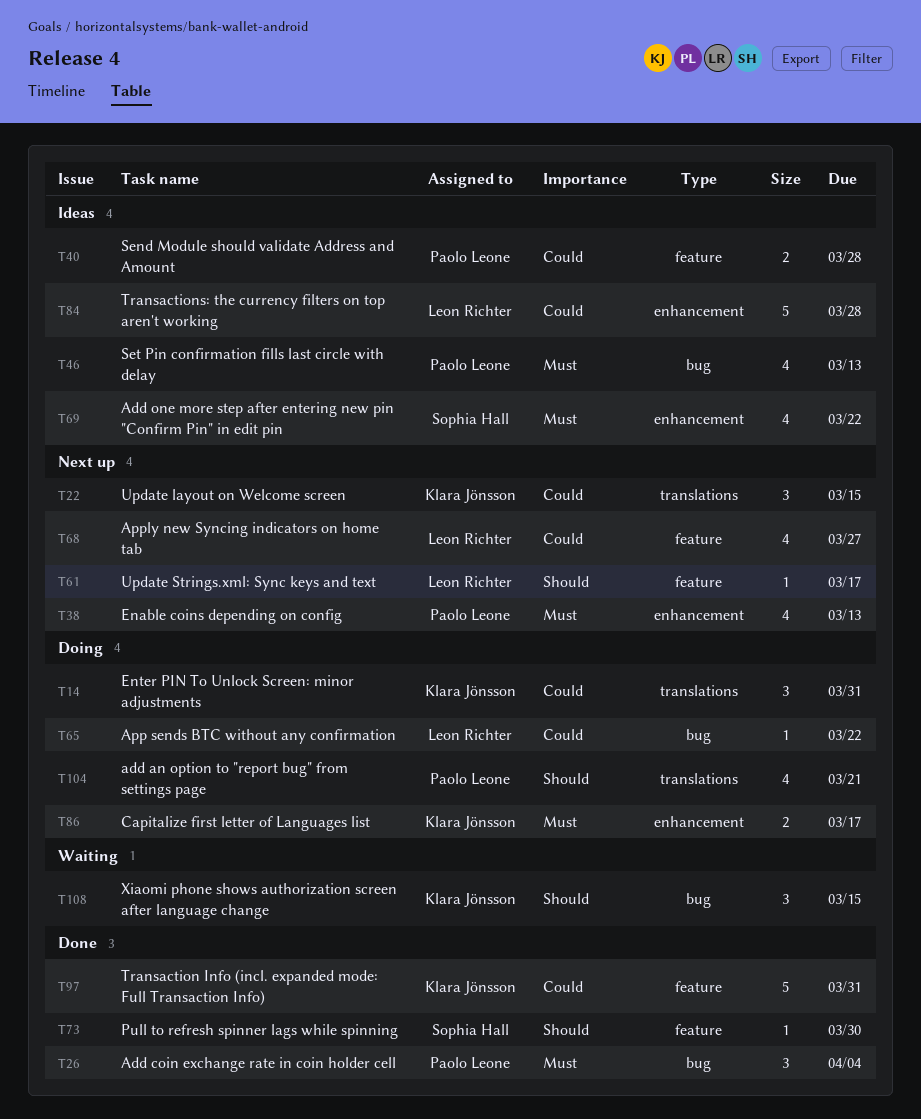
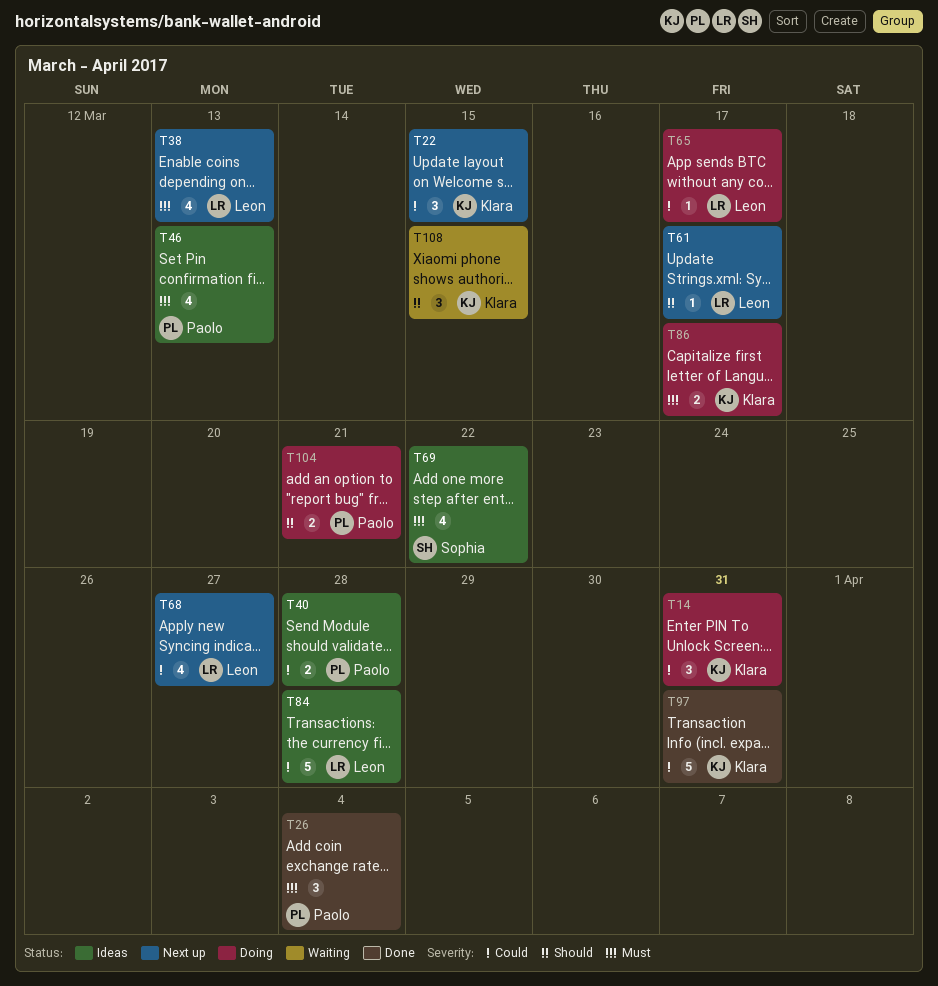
T38, owner: Paolo Leone -> Leon Richter
T65, due: Mar 22 -> Mar 17
T73: present -> none
T104, estimate: 4 -> 2

